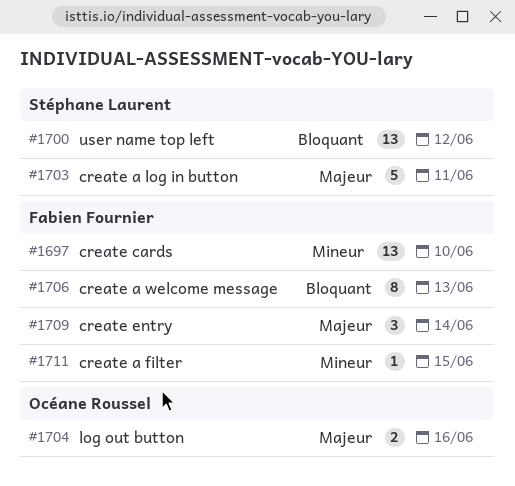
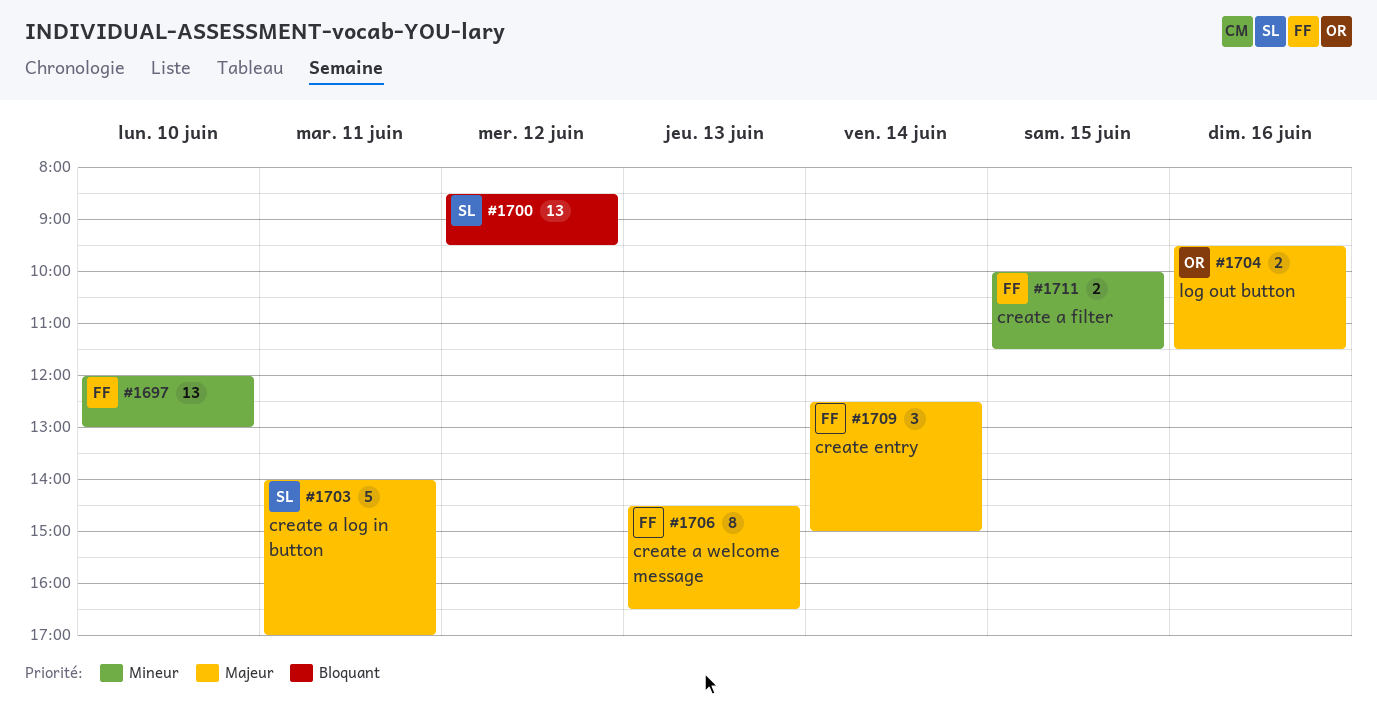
#1706, priority: Bloquant -> Majeur
#1711, estimate: 1 -> 2

